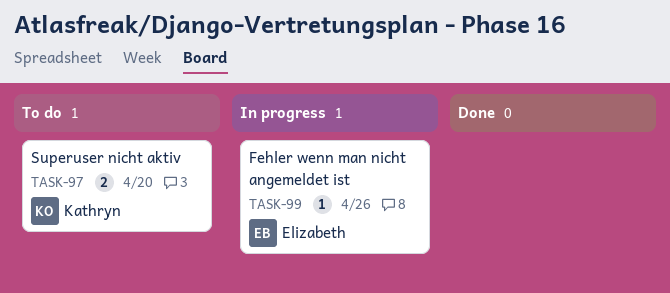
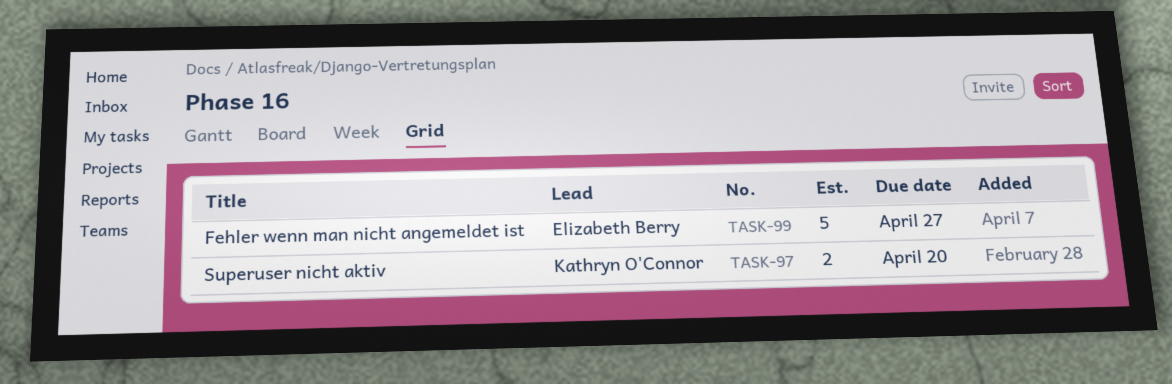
TASK-99, estimate: 1 -> 5
TASK-99, due: Apr 26 -> Apr 27

